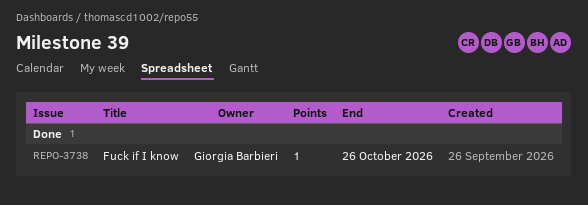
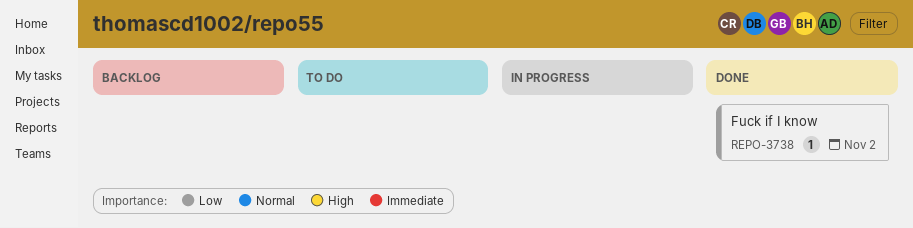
REPO-3738, due: Oct 26 -> Nov 2

